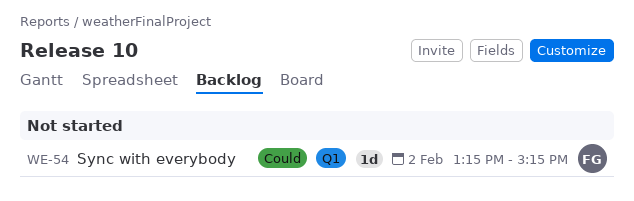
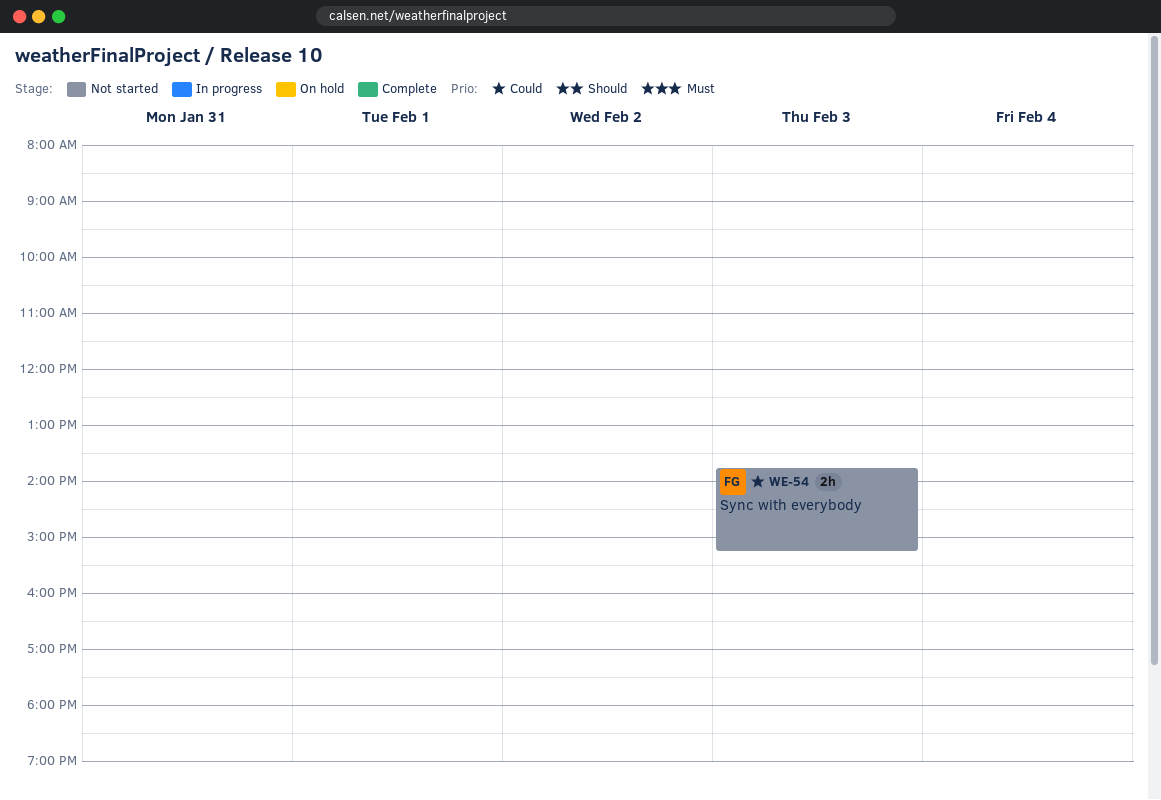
WE-54, estimate: 1d -> 2h
WE-54, day: Feb 2 -> Feb 3
WE-54, begins: 13:15 -> 13:45

